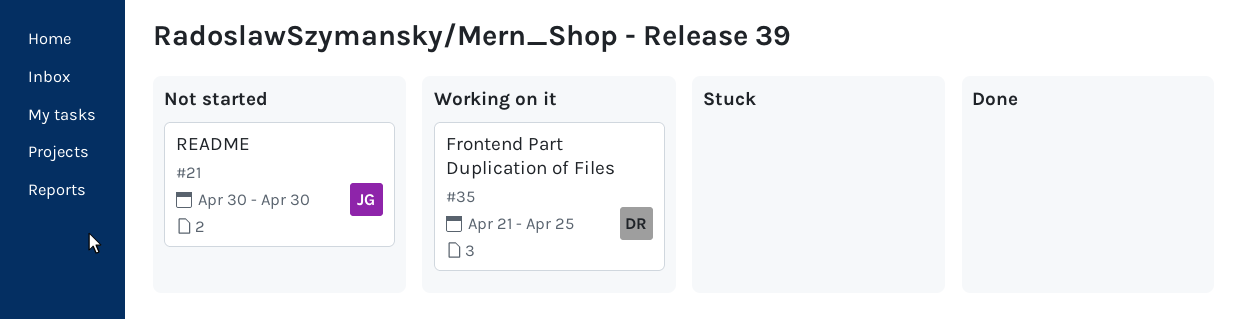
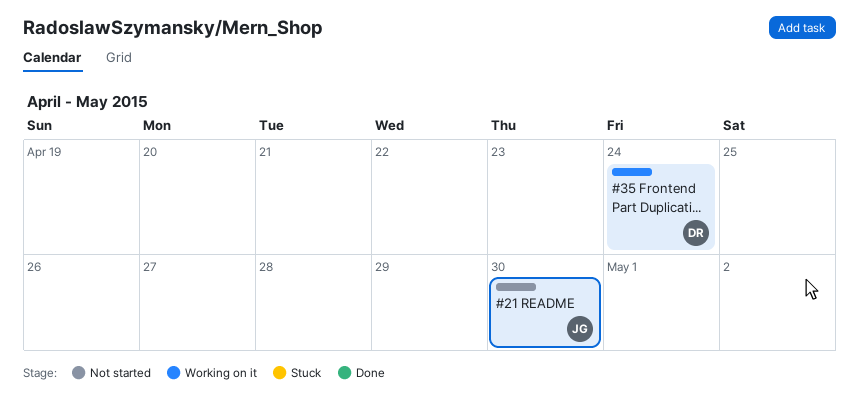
#35, due: Apr 25 -> Apr 24

